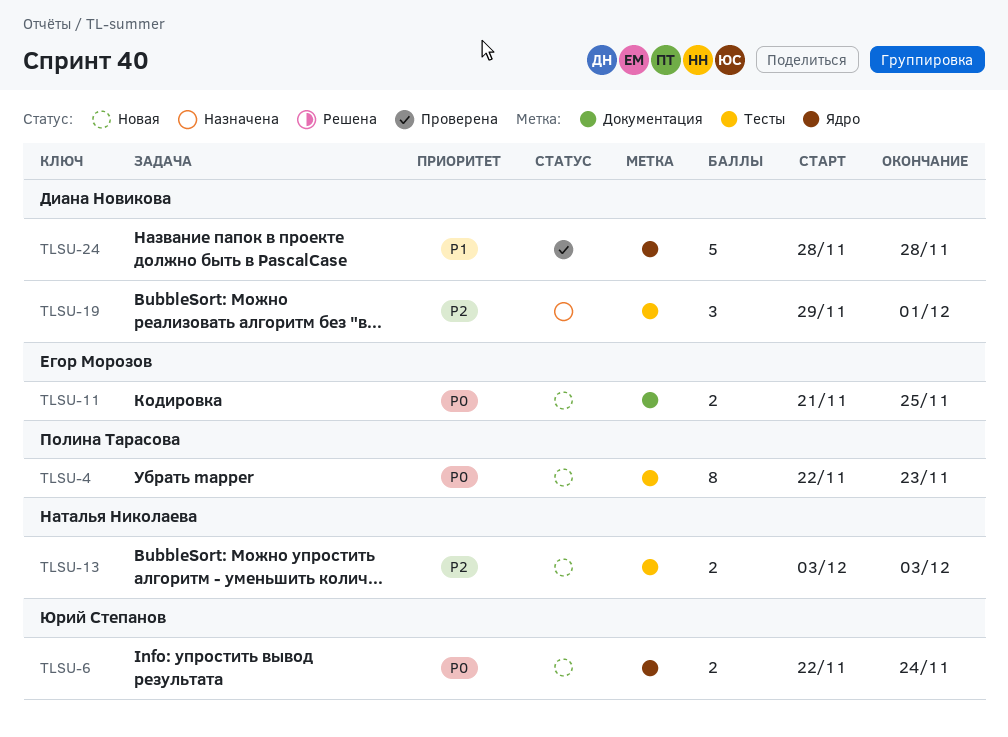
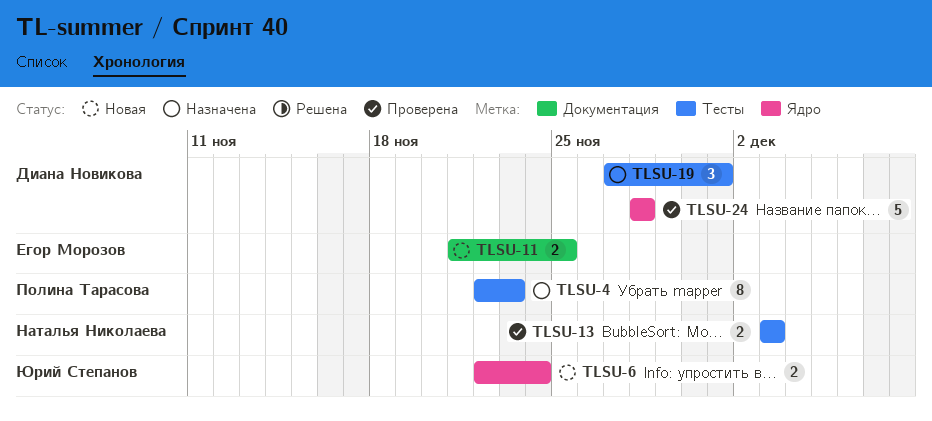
TLSU-4, status: Новая -> Назначена
TLSU-13, status: Новая -> Проверена
TLSU-19, start: Nov 29 -> Nov 27

